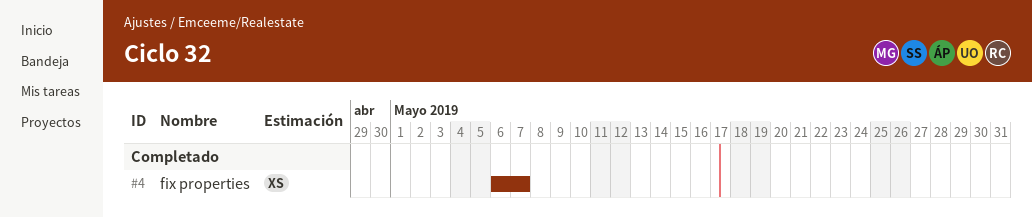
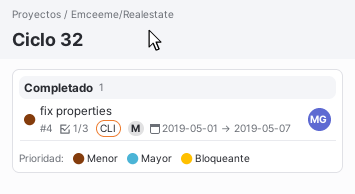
#4, estimate: XS -> M
#4, start: May 6 -> May 1

